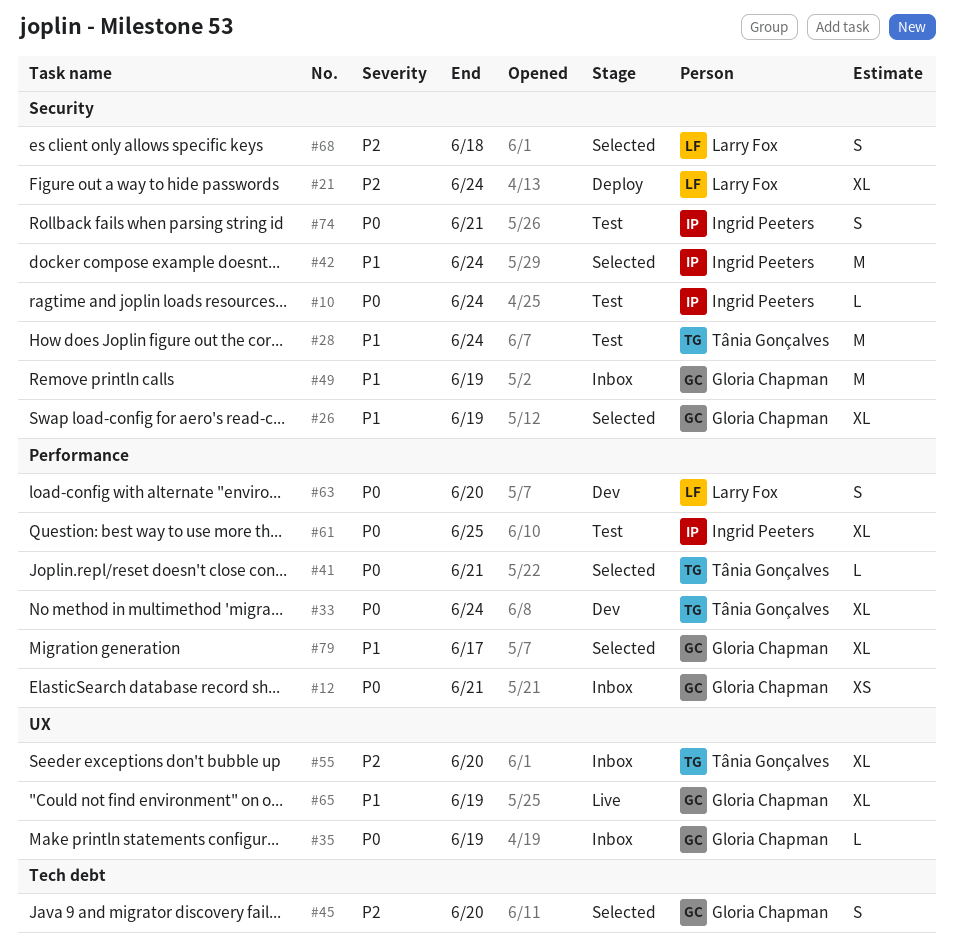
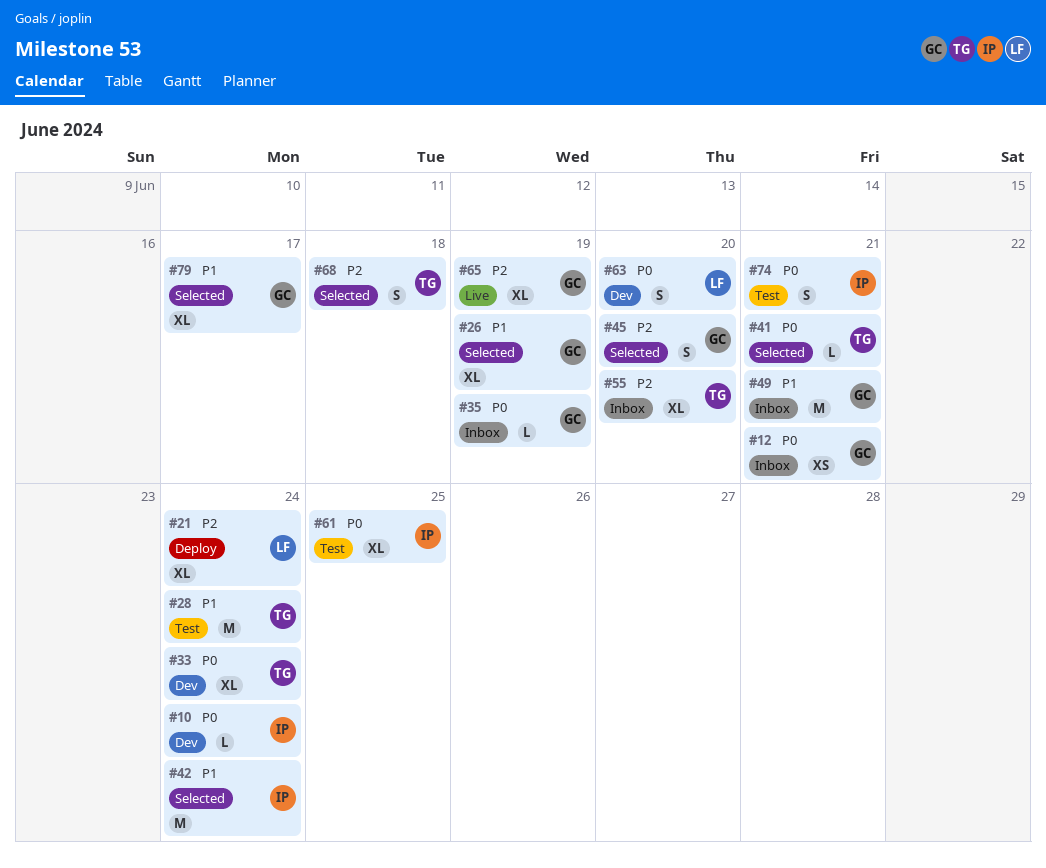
#10, status: Test -> Dev
#49, due: Jun 19 -> Jun 21
#65, priority: P1 -> P2
#68, owner: Larry Fox -> Tânia Gonçalves

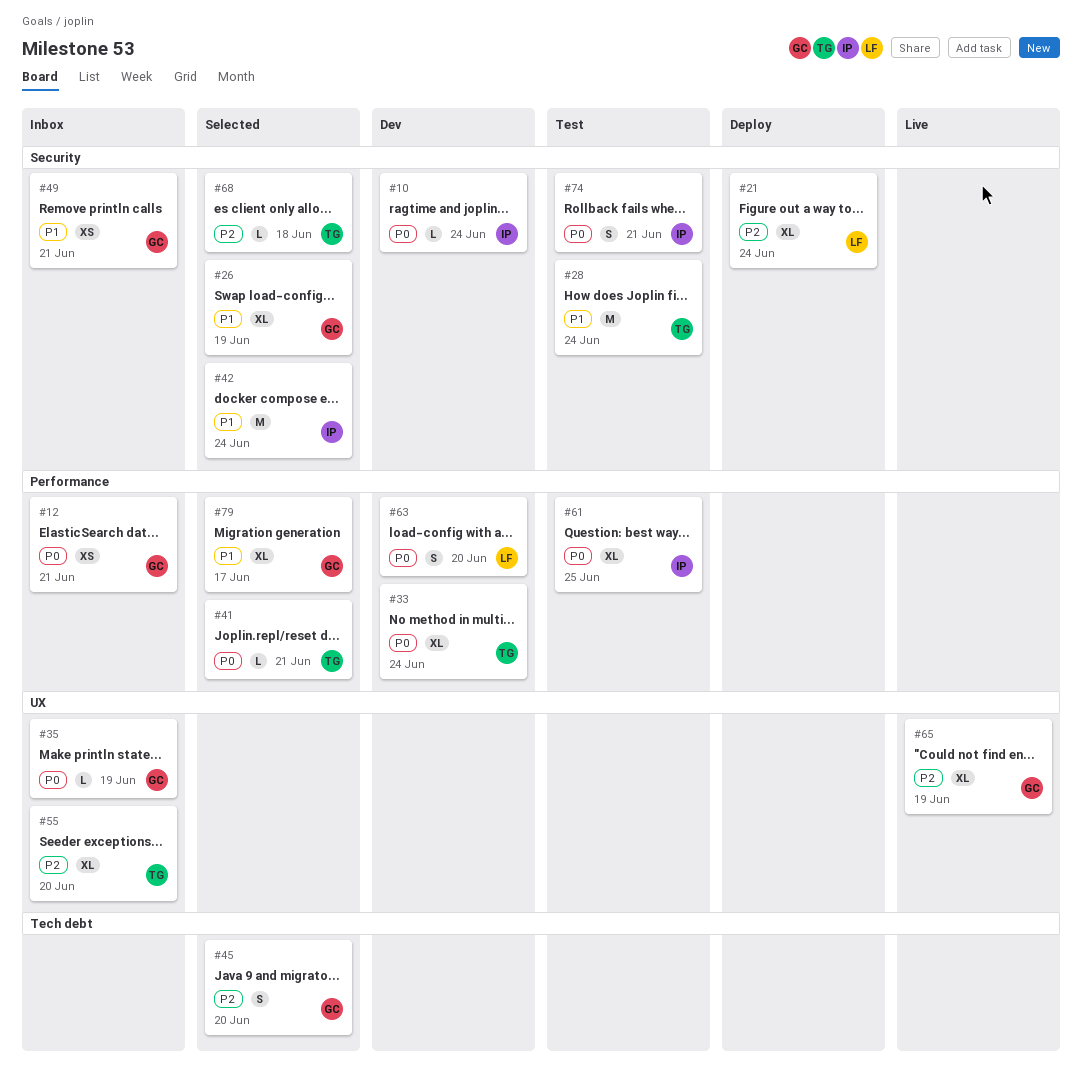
#49, estimate: M -> XS
#68, estimate: S -> L

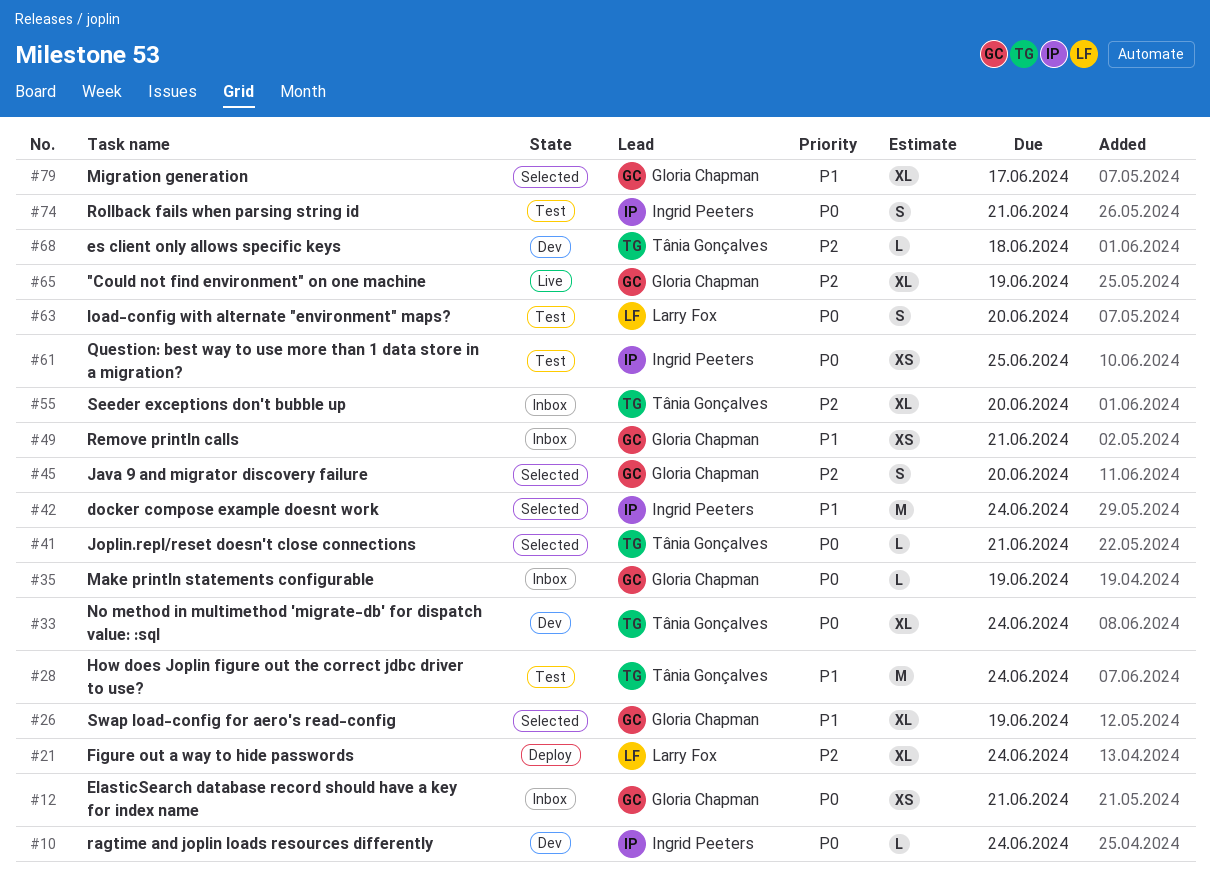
#61, estimate: XL -> XS
#63, status: Dev -> Test
#68, status: Selected -> Dev

